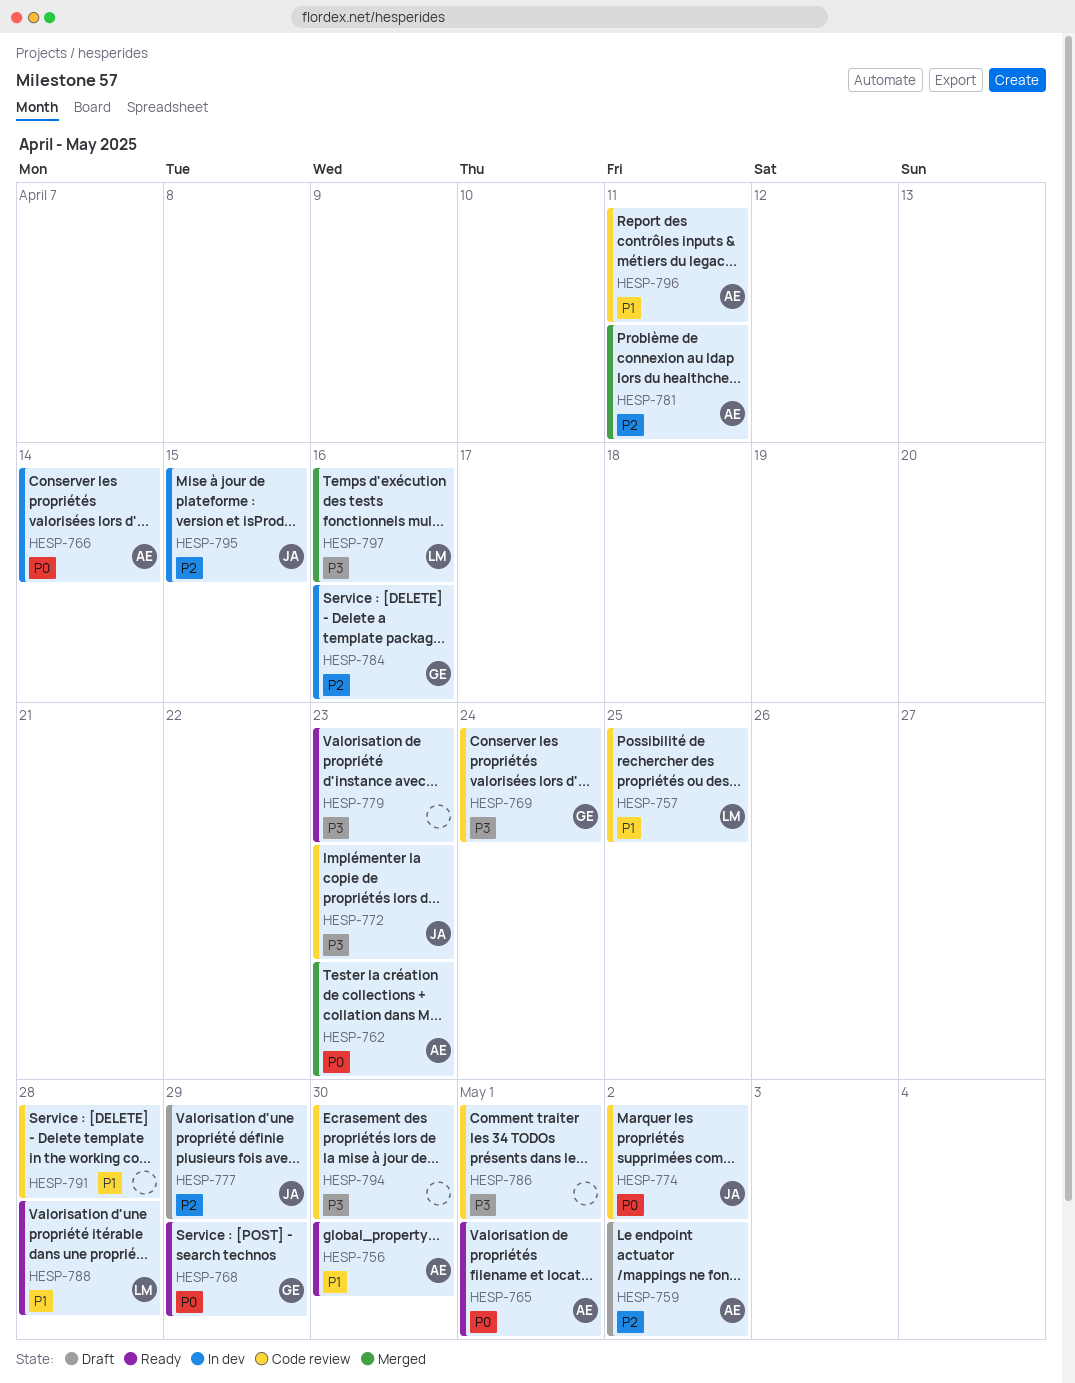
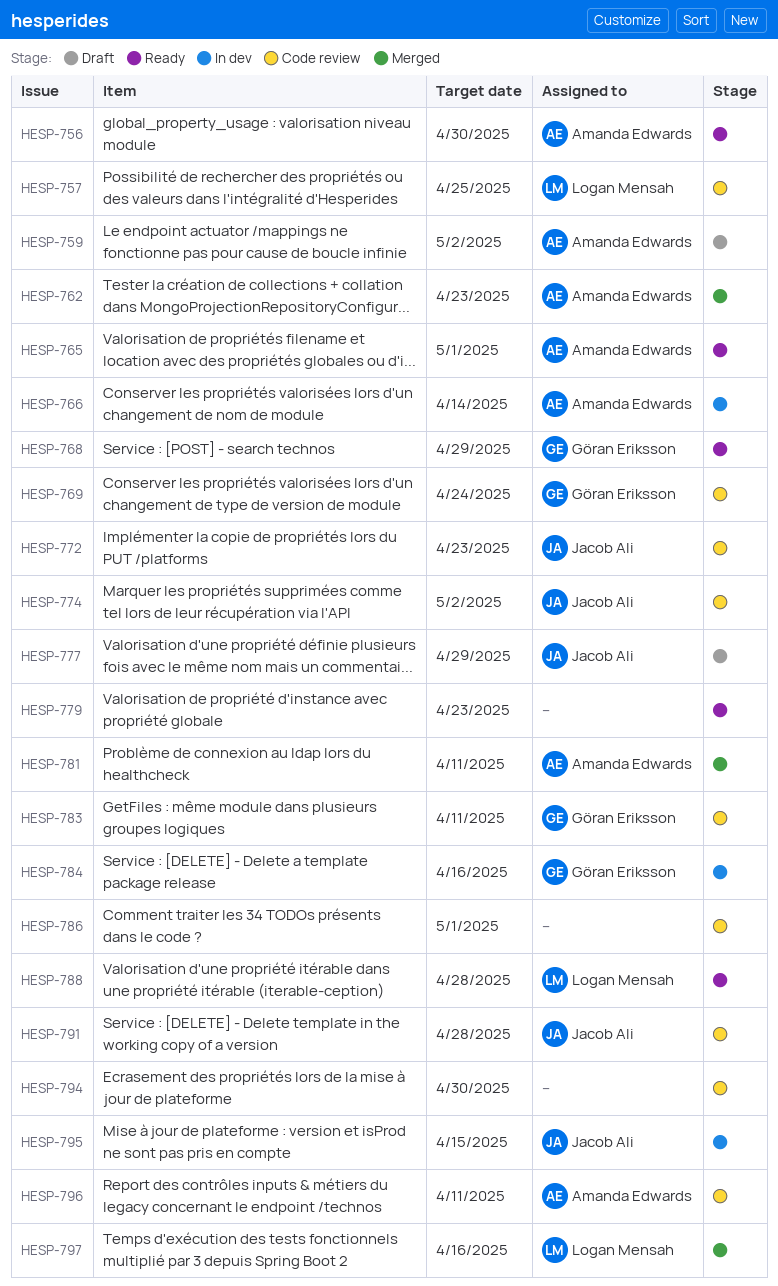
HESP-783: none -> present
HESP-791, owner: none -> Jacob Ali

